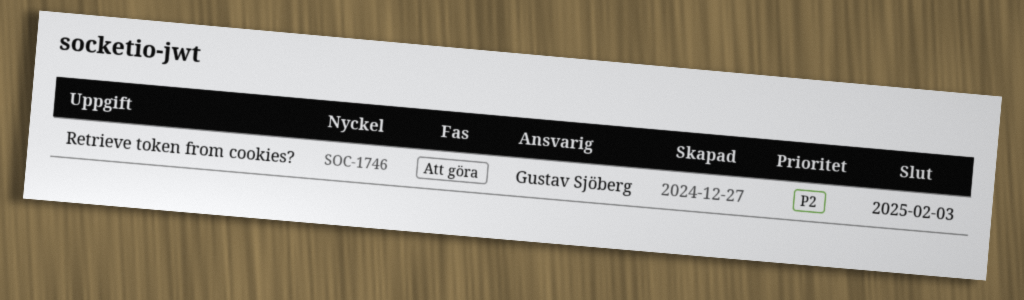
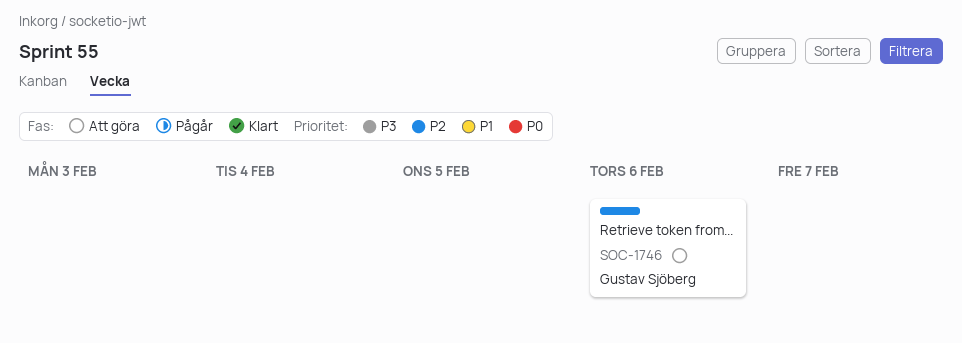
SOC-1746, due: Feb 3 -> Feb 6

